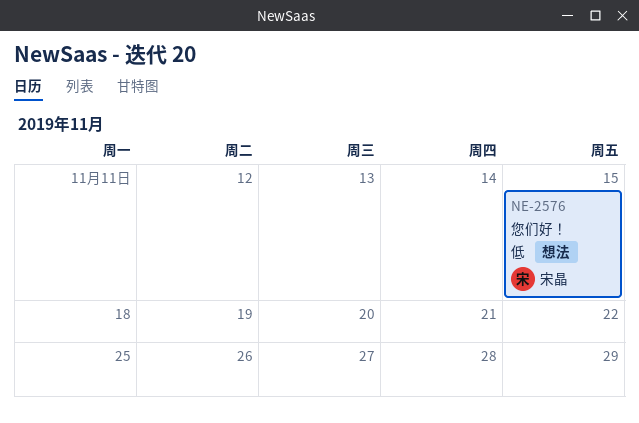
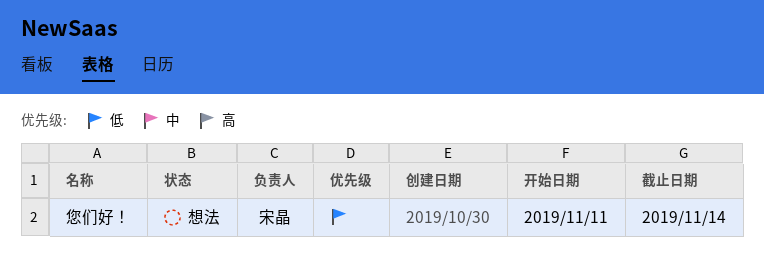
您们好！, due: Nov 15 -> Nov 14

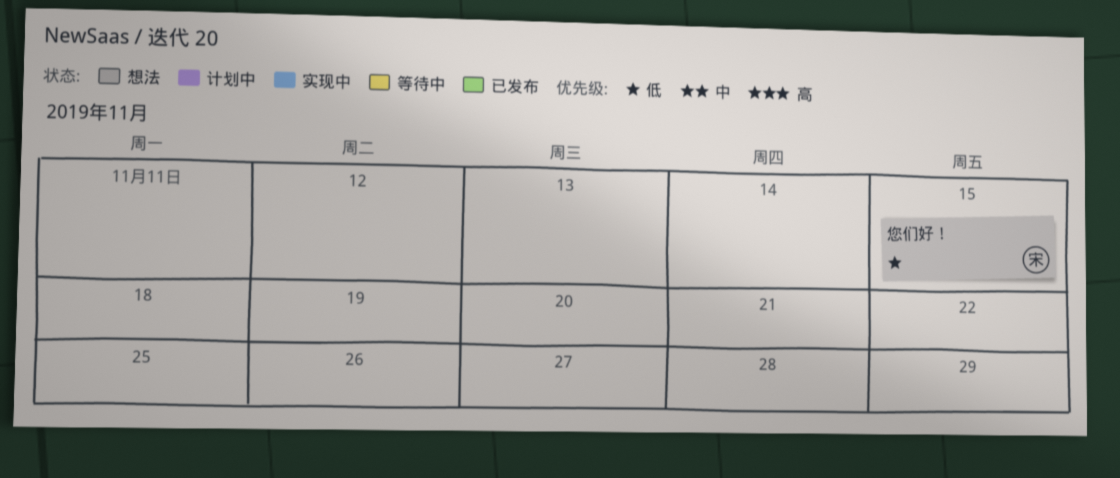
您们好！, due: Nov 14 -> Nov 15

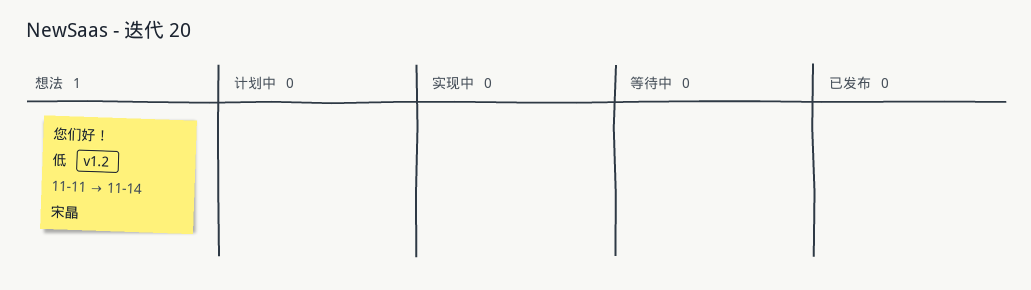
您们好！, due: Nov 15 -> Nov 14

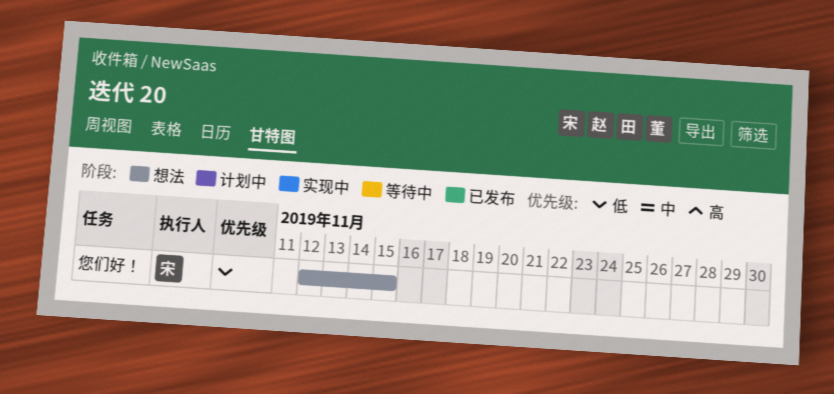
您们好！, start: Nov 11 -> Nov 12
您们好！, due: Nov 14 -> Nov 15

